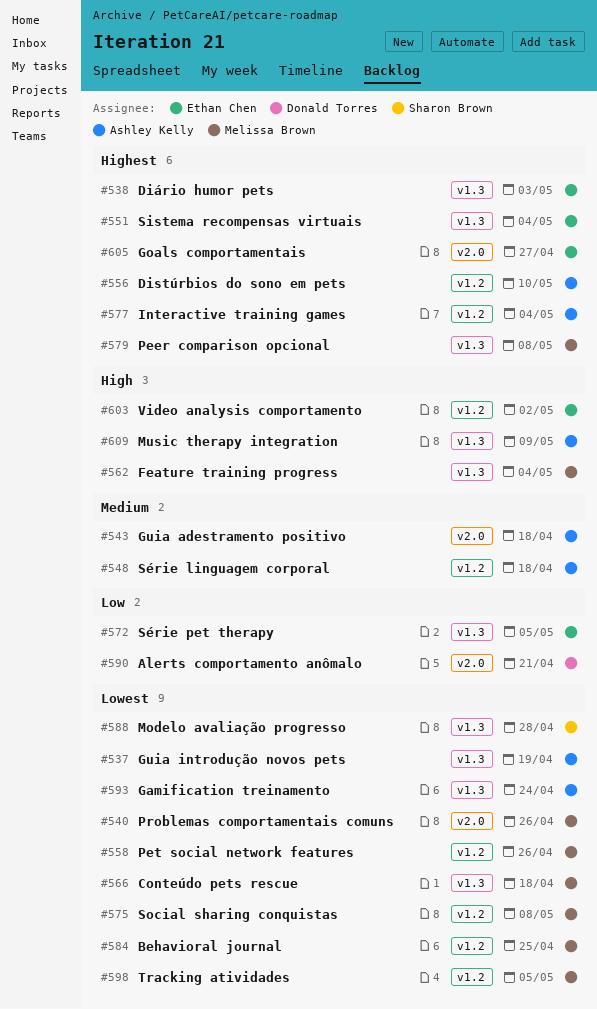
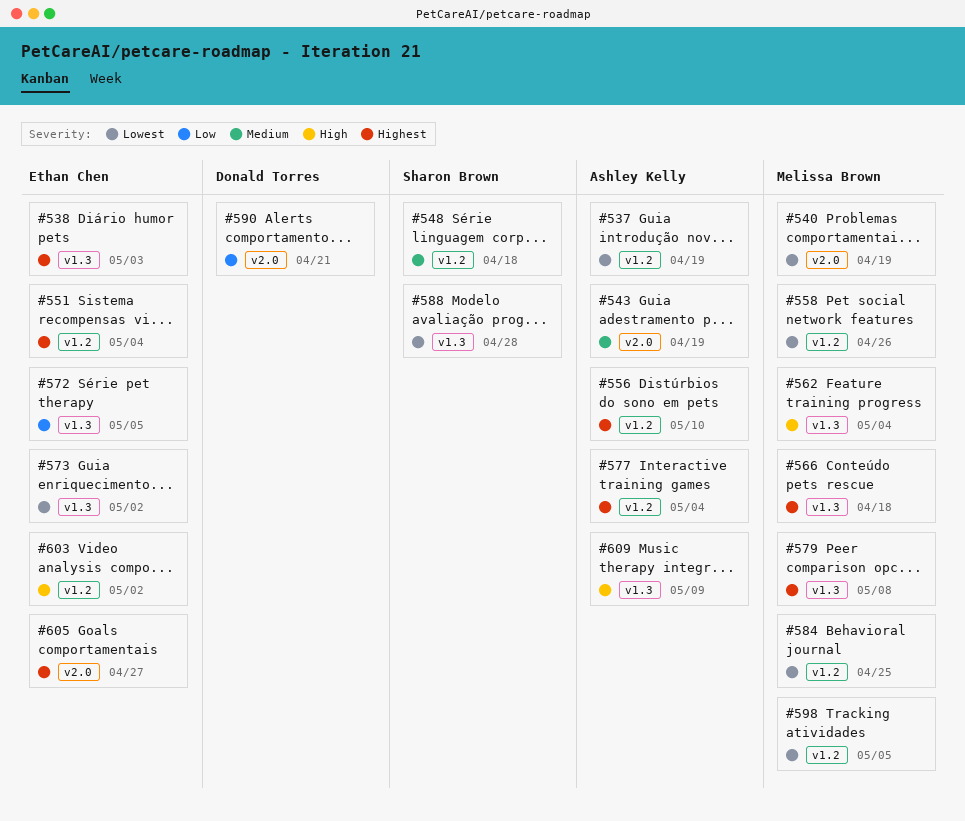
#537, label: v1.3 -> v1.2
#540, due: Apr 26 -> Apr 19
#543, due: Apr 18 -> Apr 19
#548, owner: Ashley Kelly -> Sharon Brown
#551, label: v1.3 -> v1.2
#566, priority: Lowest -> Highest
#573: none -> present
#575: present -> none
#593: present -> none

